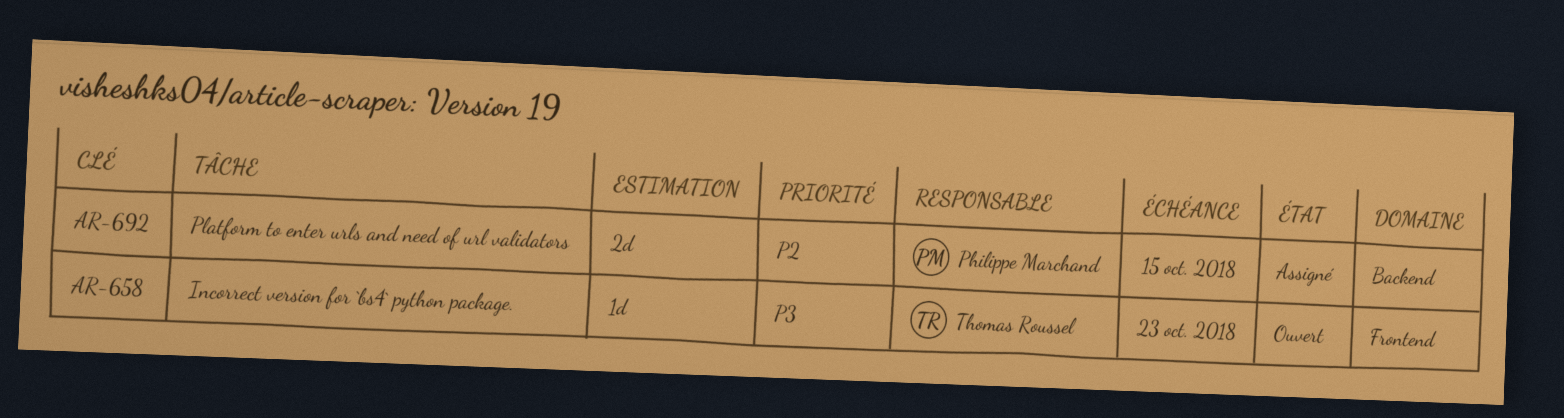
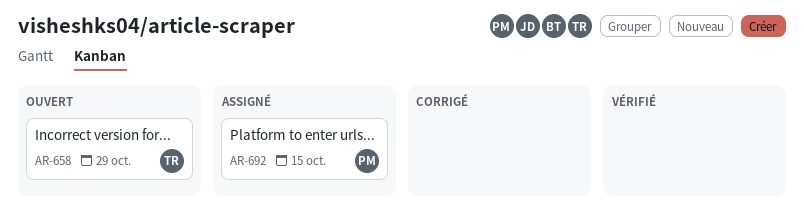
AR-658, due: Oct 23 -> Oct 29

